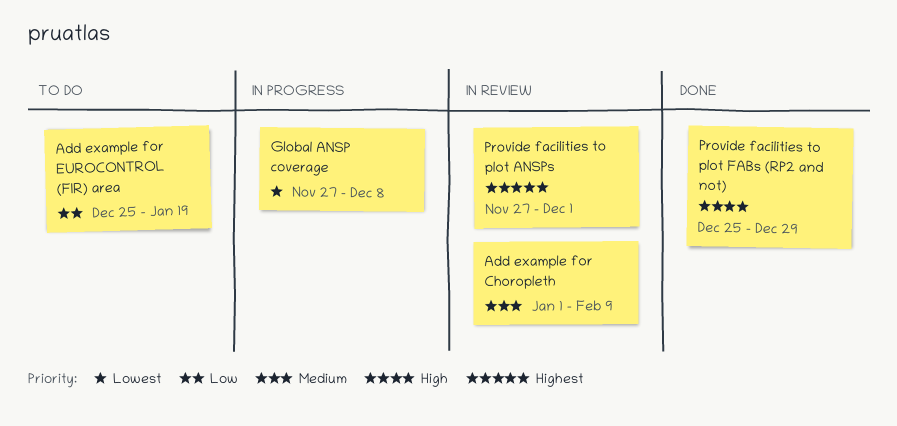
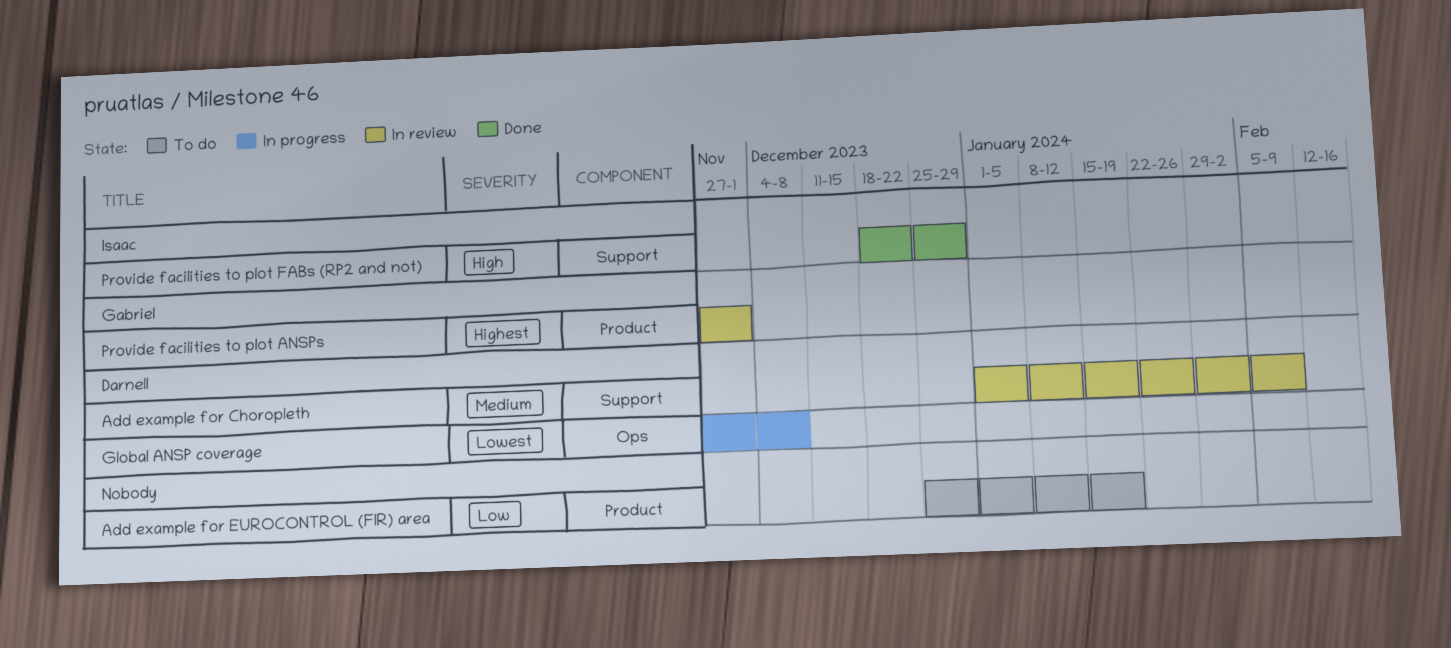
Provide facilities to plot FABs (RP2 and not), start: Dec 25 -> Dec 18

